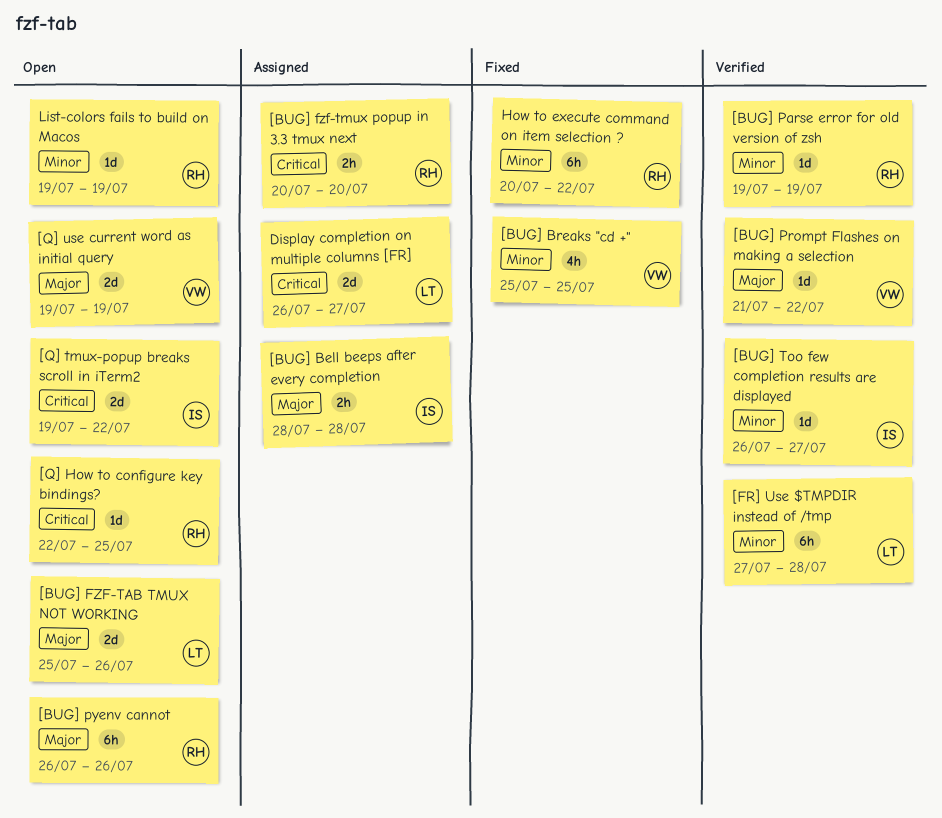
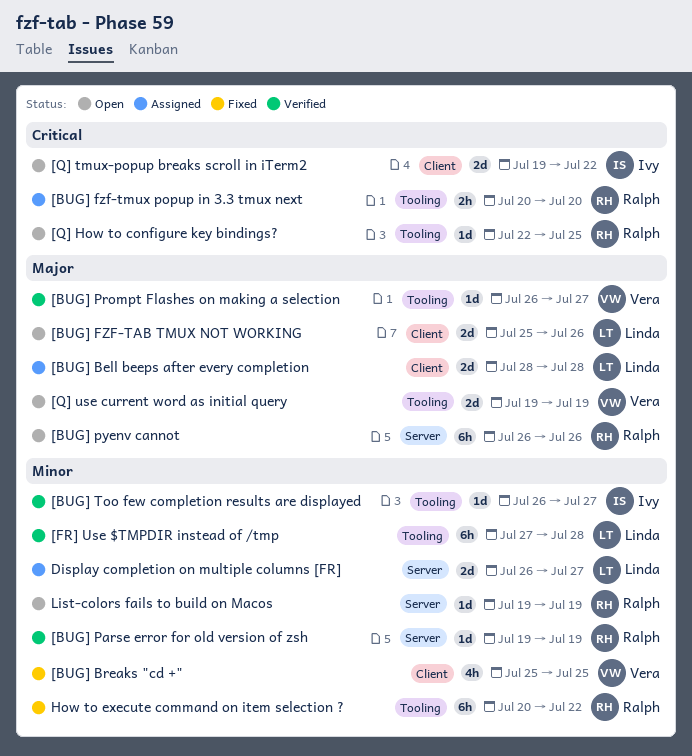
[BUG] Bell beeps after every completion, owner: Ivy -> Linda
[BUG] Bell beeps after every completion, estimate: 2h -> 2d
[BUG] Prompt Flashes on making a selection, start: Jul 21 -> Jul 26
[BUG] Prompt Flashes on making a selection, due: Jul 22 -> Jul 27
Display completion on multiple columns [FR], priority: Critical -> Minor

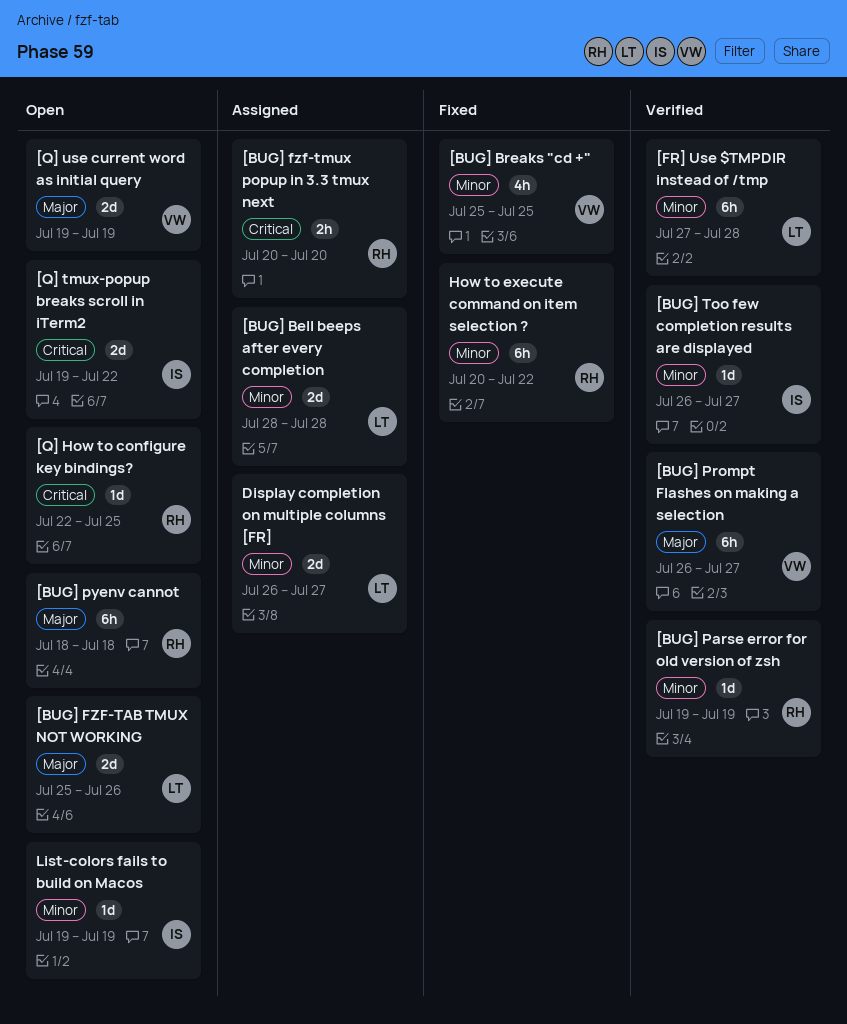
[BUG] Bell beeps after every completion, priority: Major -> Minor
[BUG] Prompt Flashes on making a selection, estimate: 1d -> 6h
[BUG] pyenv cannot, start: Jul 26 -> Jul 18
[BUG] pyenv cannot, due: Jul 26 -> Jul 18
List-colors fails to build on Macos, owner: Ralph -> Ivy

